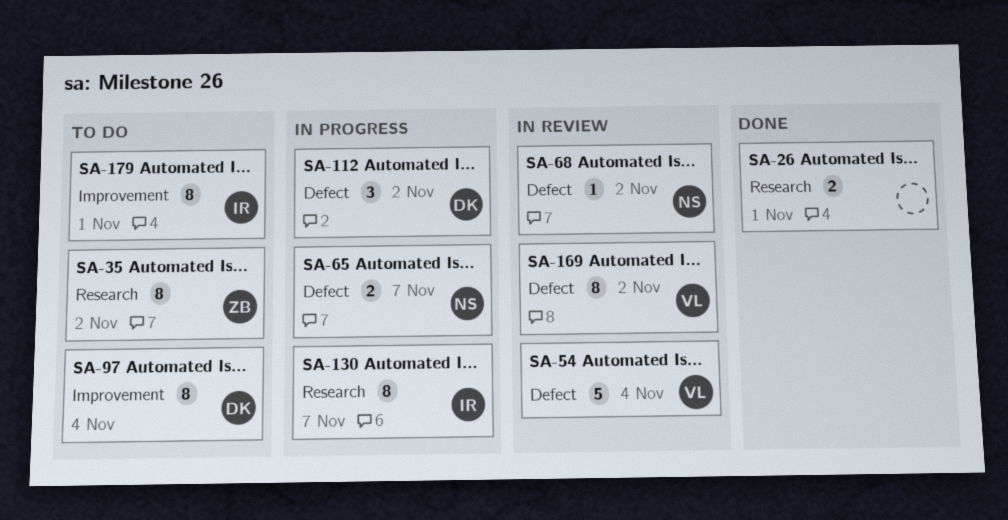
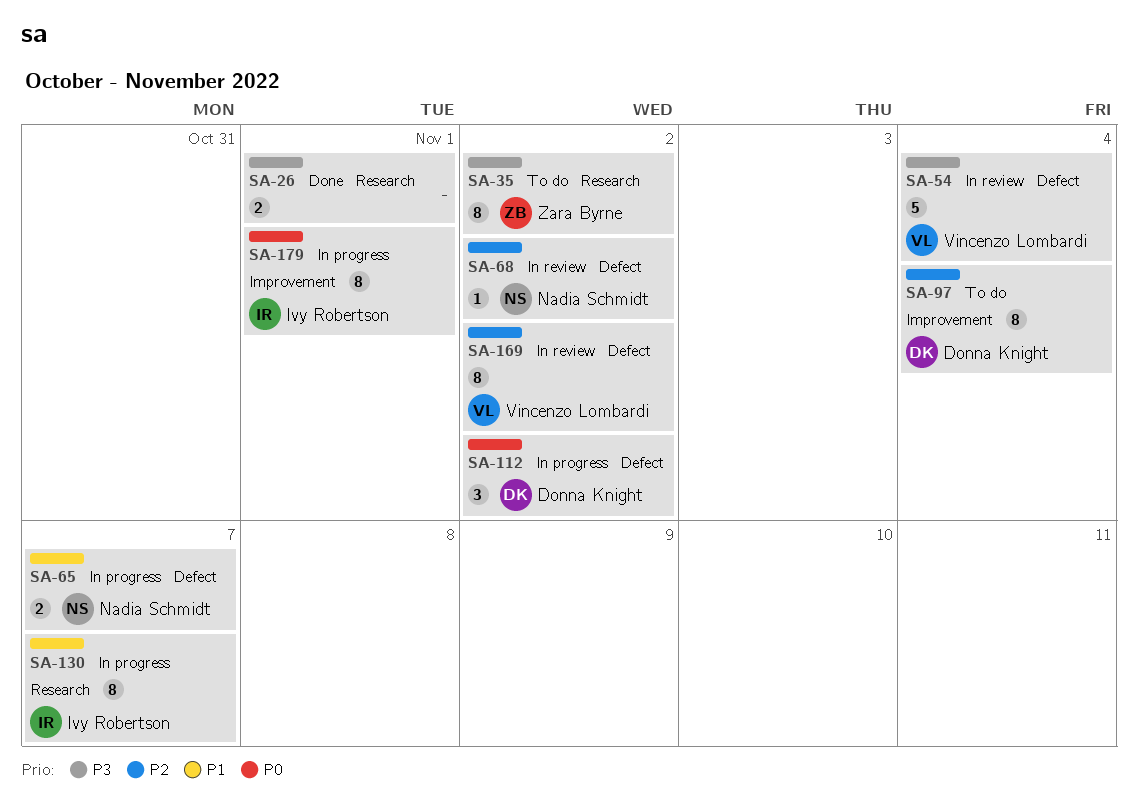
SA-179, status: To do -> In progress

